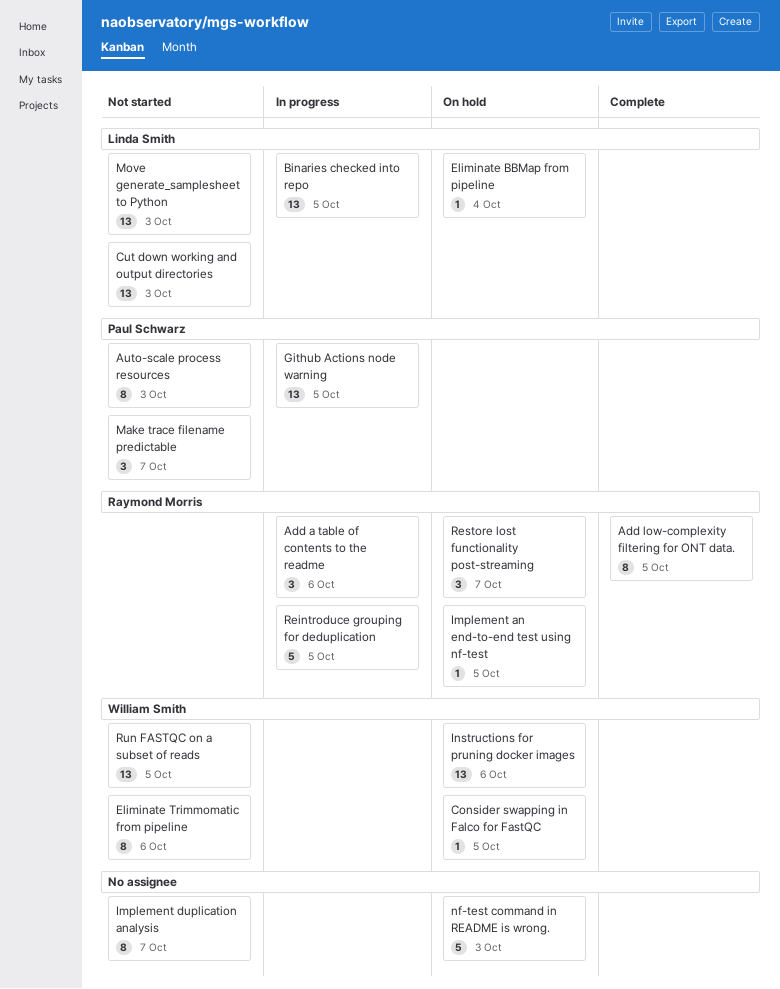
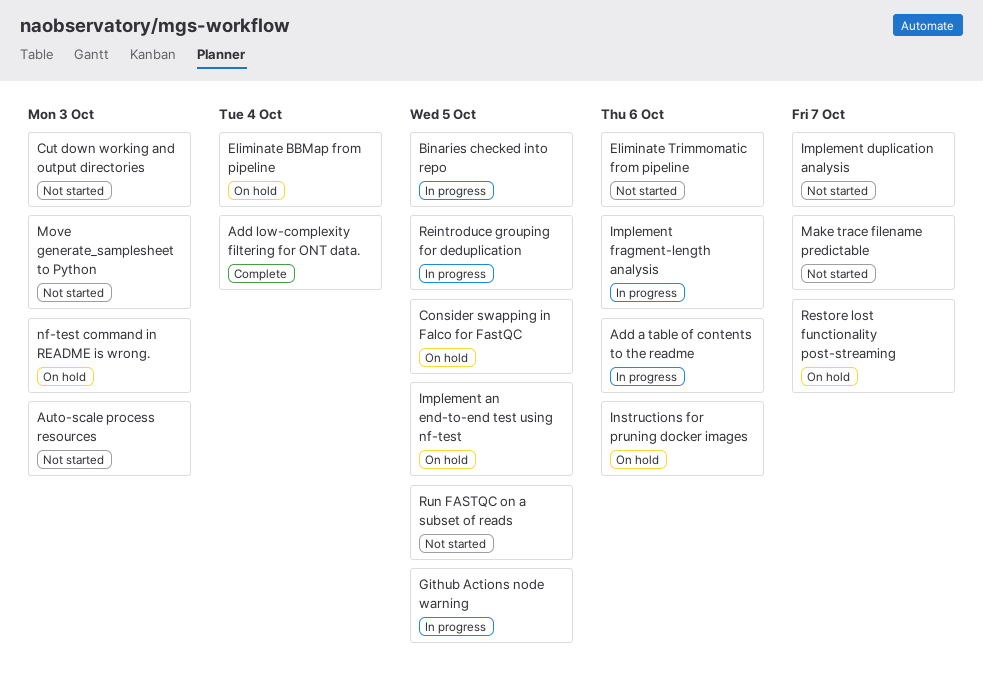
Add low-complexity filtering for ONT data., due: Oct 5 -> Oct 4
Implement fragment-length analysis: none -> present

